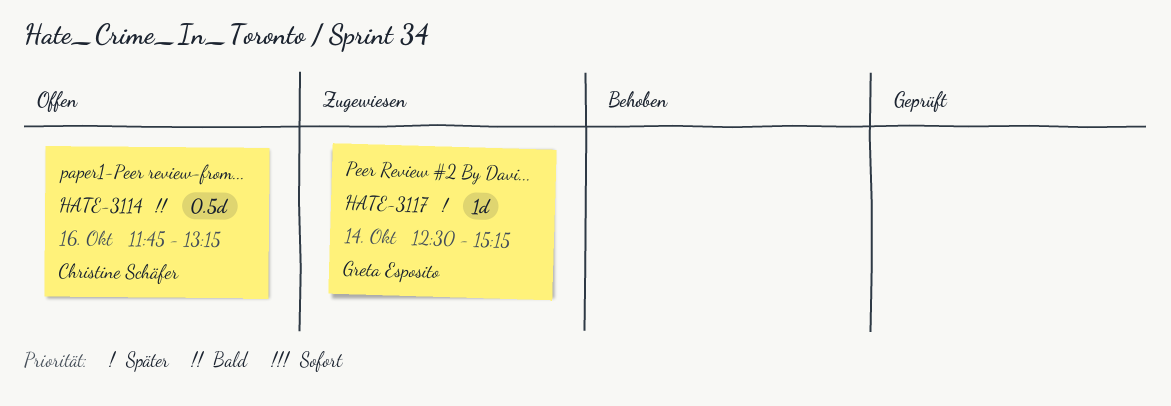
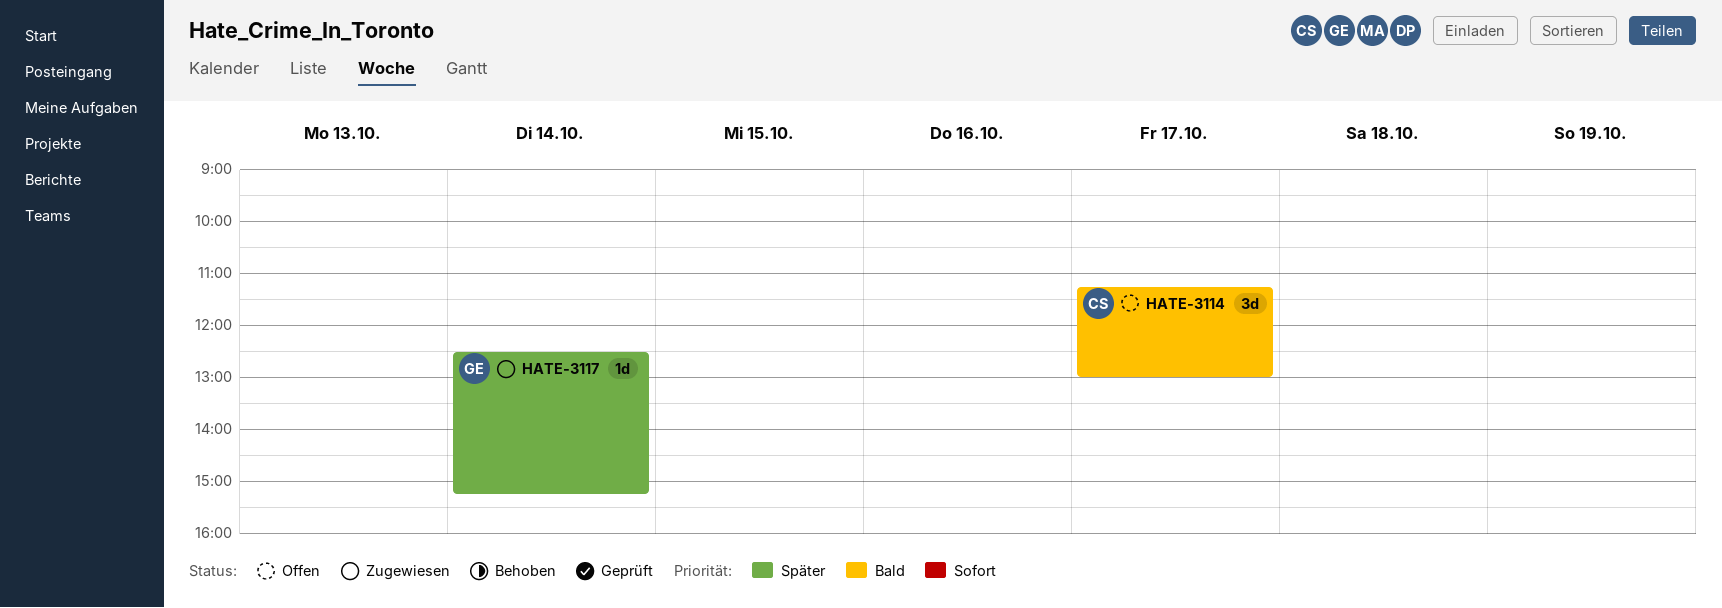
HATE-3114, estimate: 0.5d -> 3d
HATE-3114, day: Oct 16 -> Oct 17
HATE-3114, begins: 11:45 -> 11:15
HATE-3114, ends: 13:15 -> 13:00

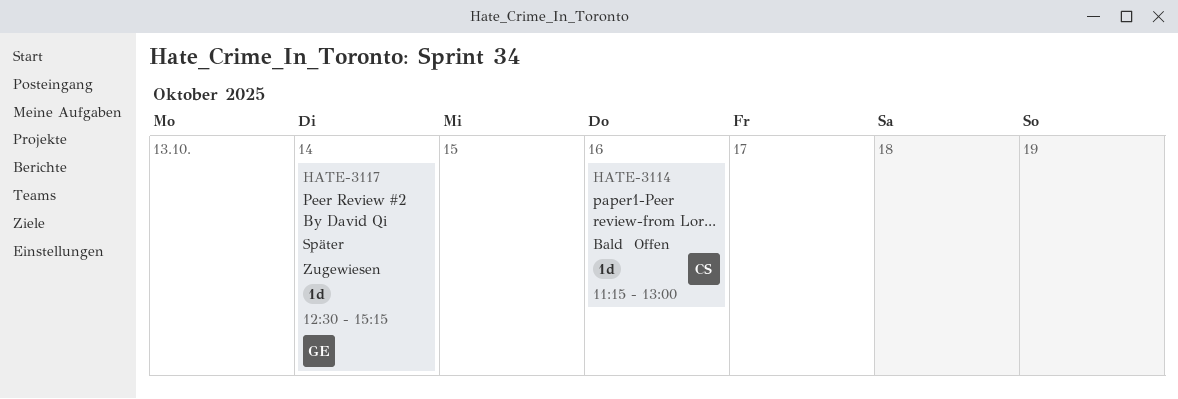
HATE-3114, estimate: 3d -> 1d
HATE-3114, day: Oct 17 -> Oct 16

